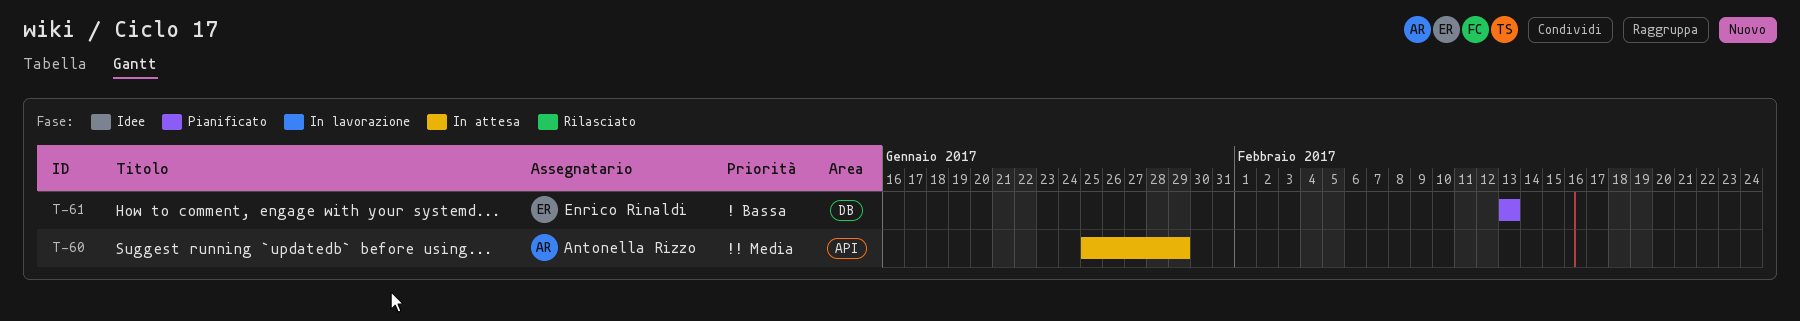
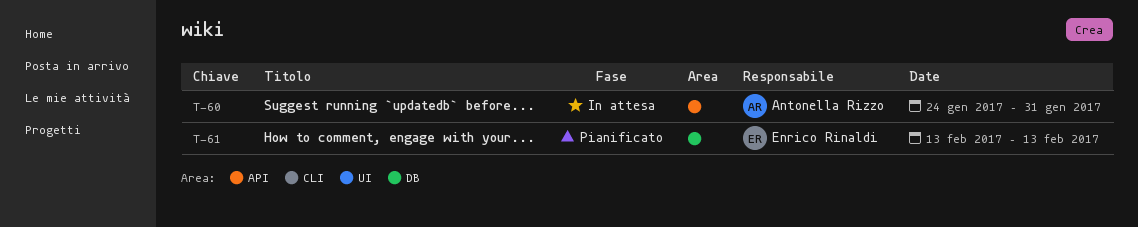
T-60, start: Jan 25 -> Jan 24
T-60, due: Jan 29 -> Jan 31

